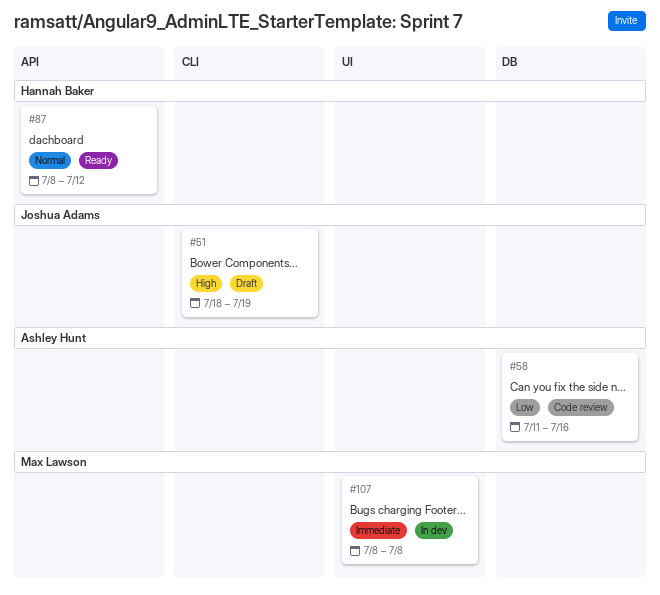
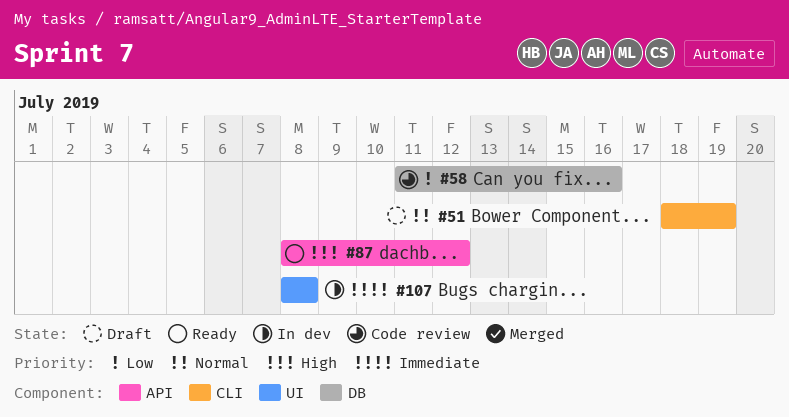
#51, priority: High -> Normal
#87, priority: Normal -> High

